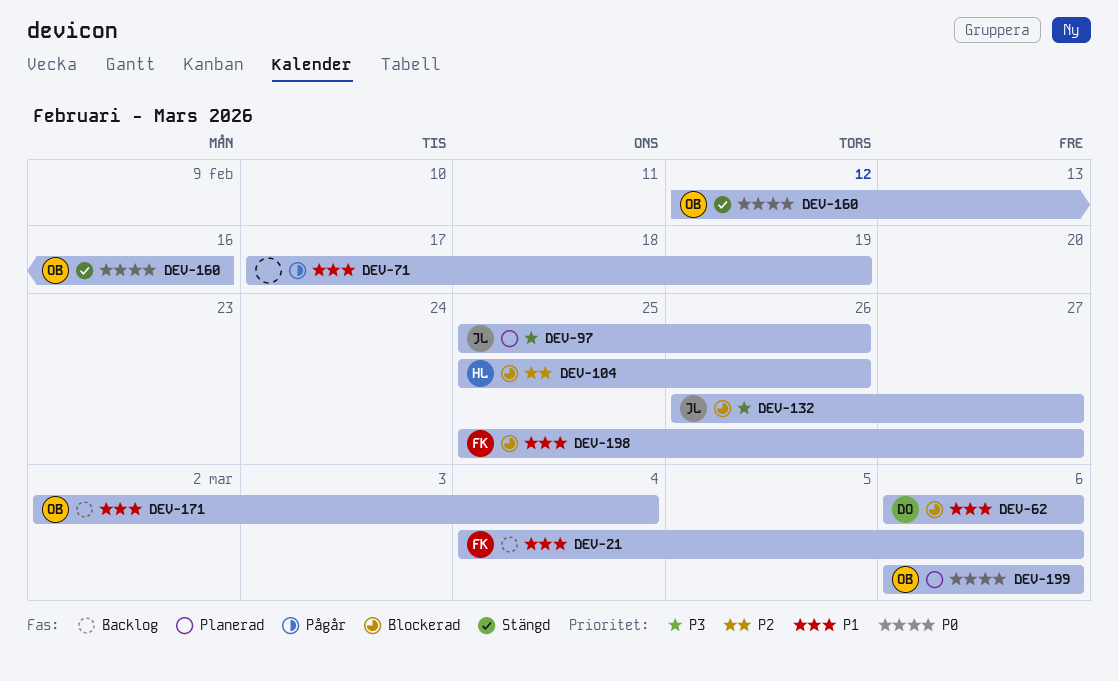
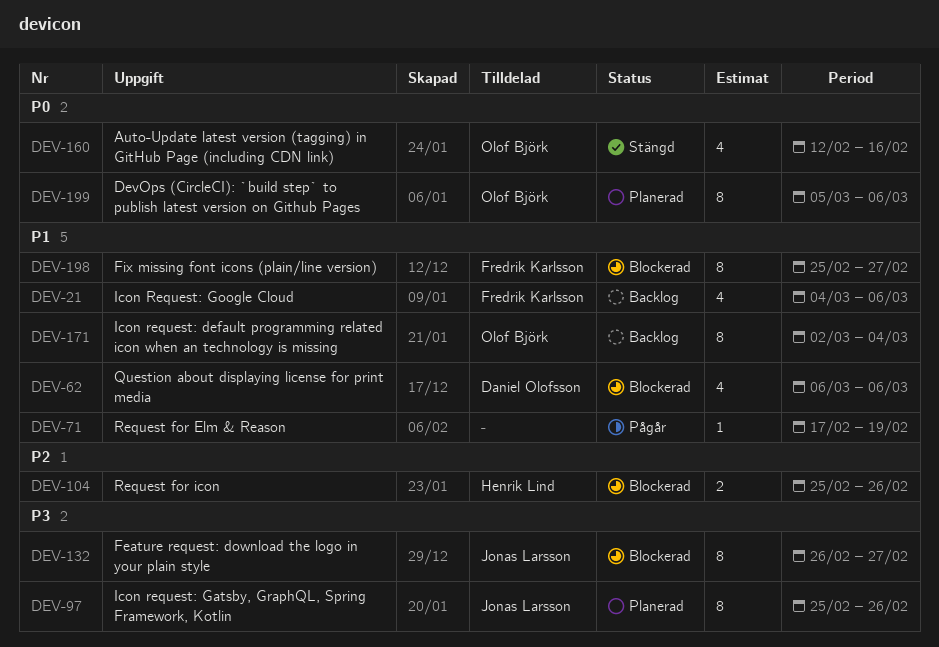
DEV-199, start: Mar 6 -> Mar 5

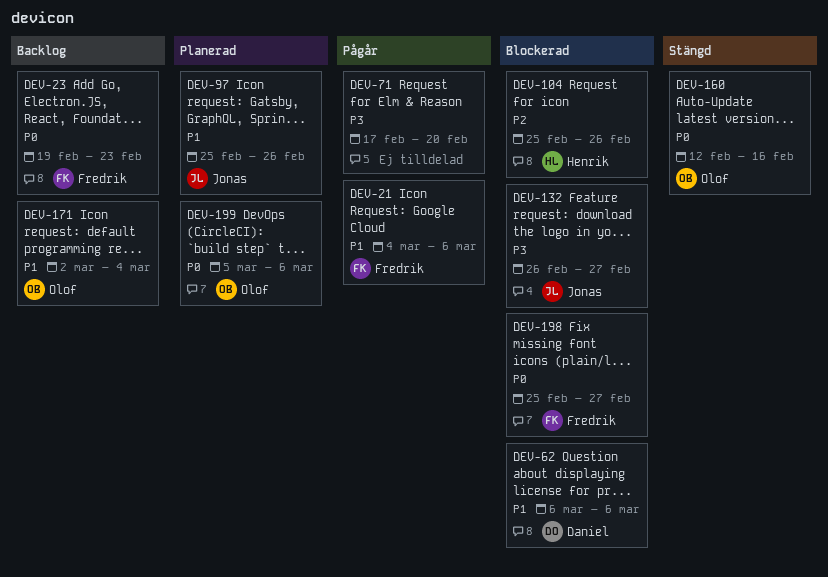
DEV-21, status: Backlog -> Pågår
DEV-23: none -> present
DEV-71, priority: P1 -> P3
DEV-71, due: Feb 19 -> Feb 20
DEV-97, priority: P3 -> P1
DEV-198, priority: P1 -> P0

